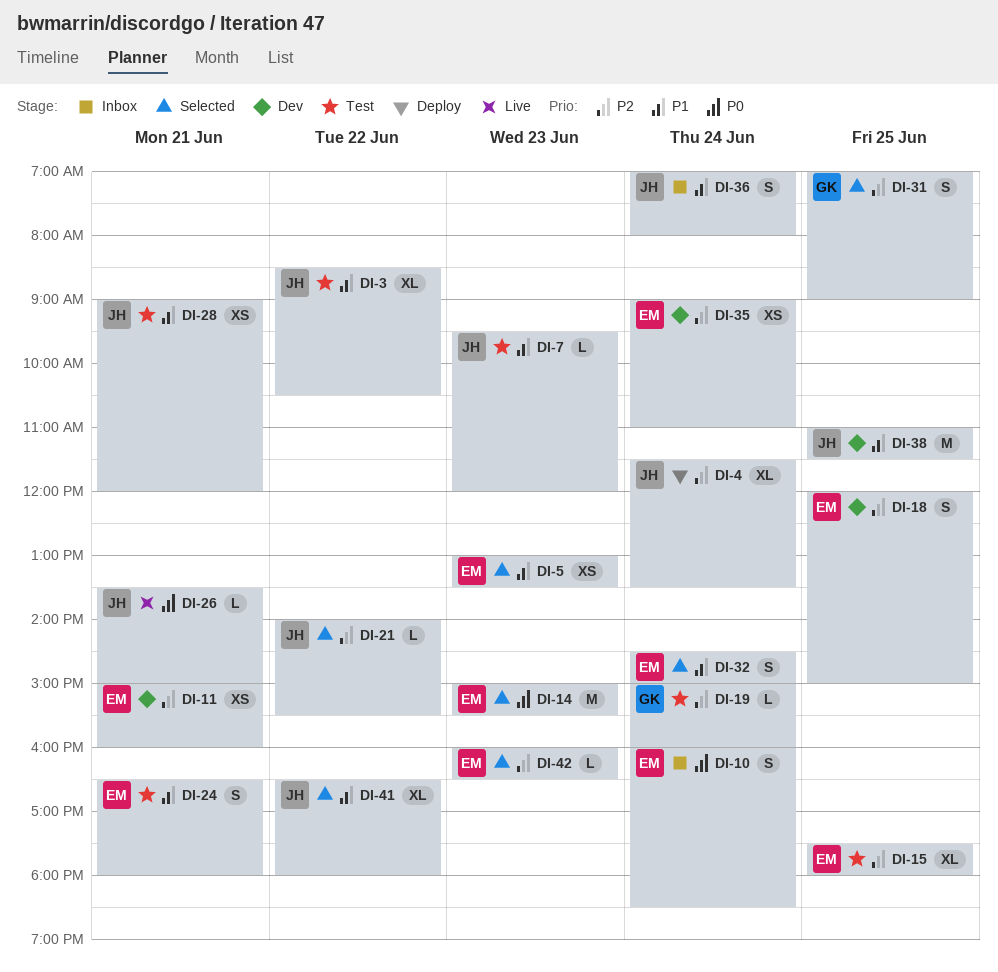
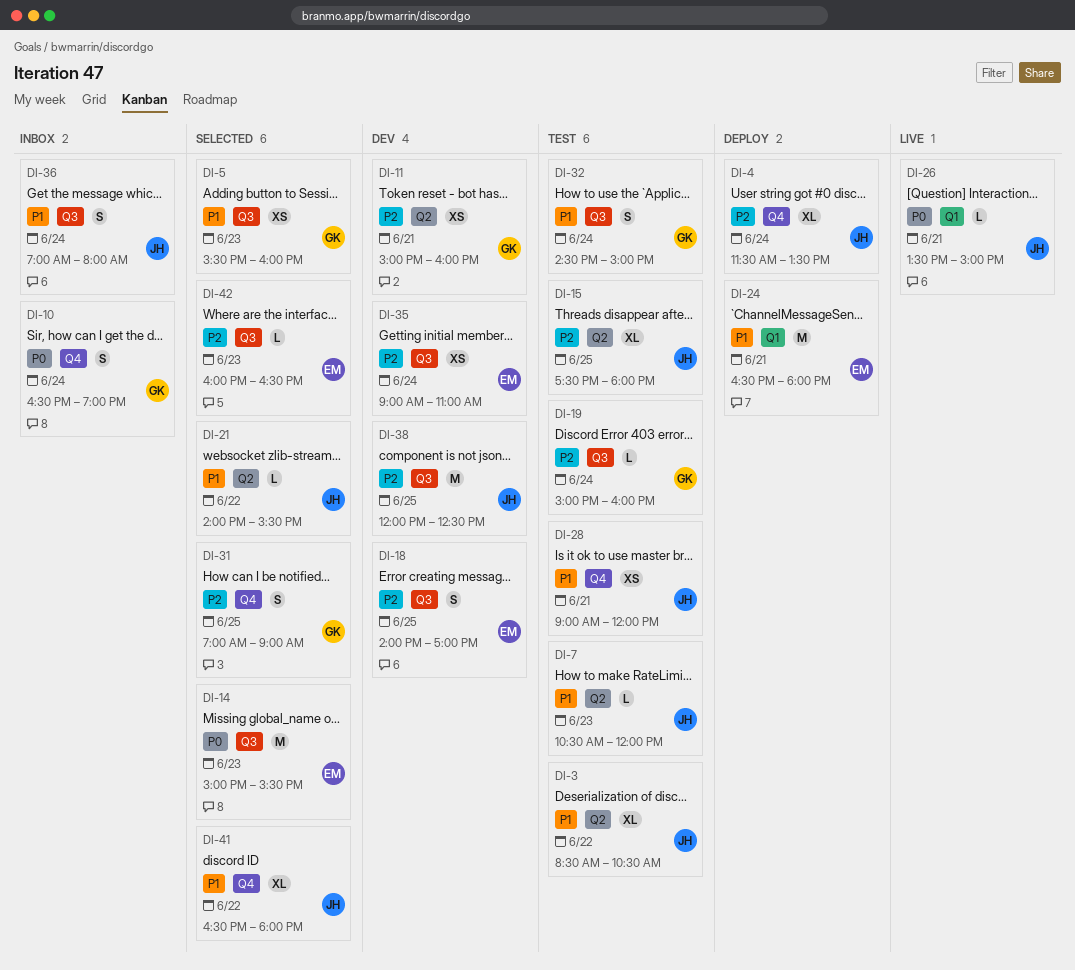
DI-5, owner: EM -> GK
DI-5, begins: 13:00 -> 15:30
DI-5, ends: 13:30 -> 16:00
DI-7, begins: 09:30 -> 10:30
DI-10, owner: EM -> GK
DI-10, begins: 16:00 -> 16:30
DI-10, ends: 18:30 -> 19:00
DI-11, owner: EM -> GK
DI-15, owner: EM -> JH
DI-18, begins: 12:00 -> 14:00
DI-18, ends: 15:00 -> 17:00
DI-21, priority: P2 -> P1
DI-24, status: Test -> Deploy
DI-24, estimate: S -> M
DI-32, status: Selected -> Test
DI-32, owner: EM -> GK
DI-38, priority: P1 -> P2
DI-38, begins: 11:00 -> 12:00
DI-38, ends: 11:30 -> 12:30

